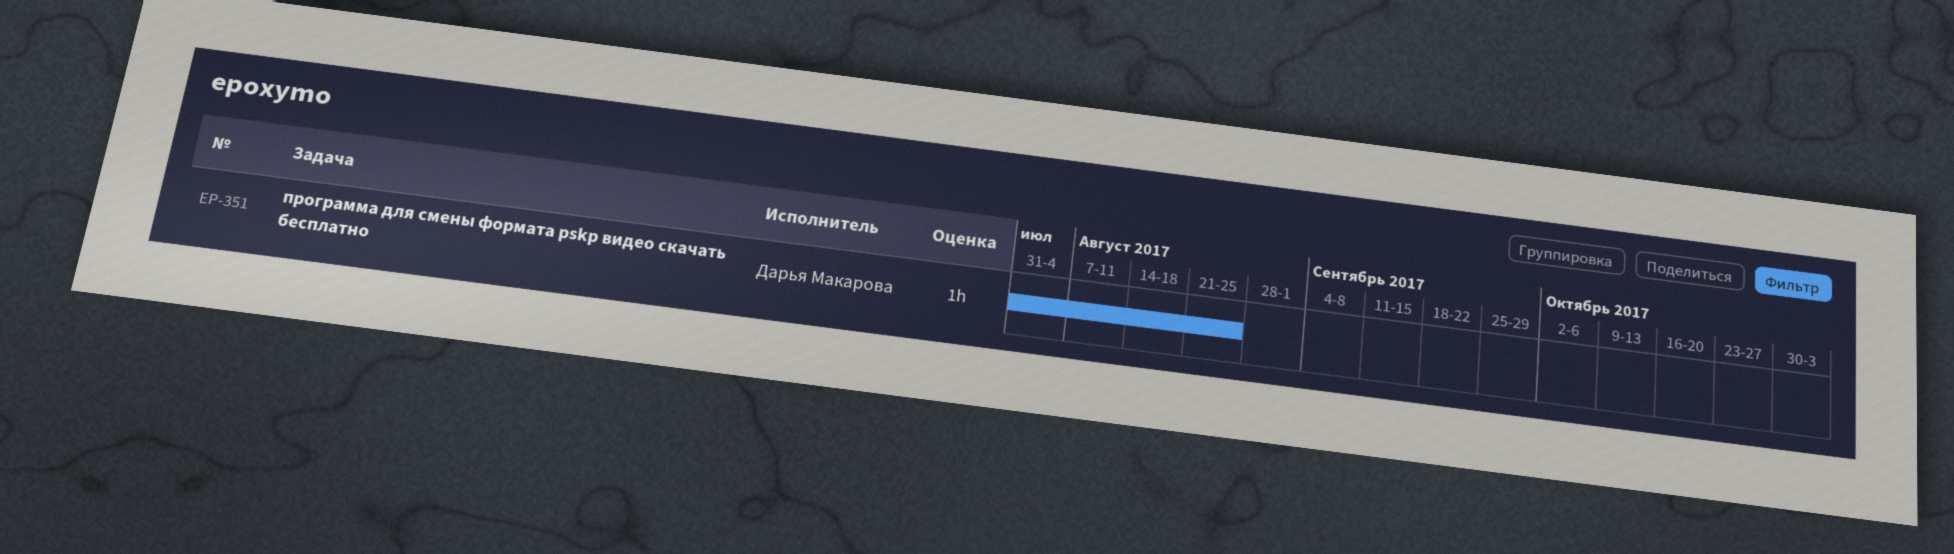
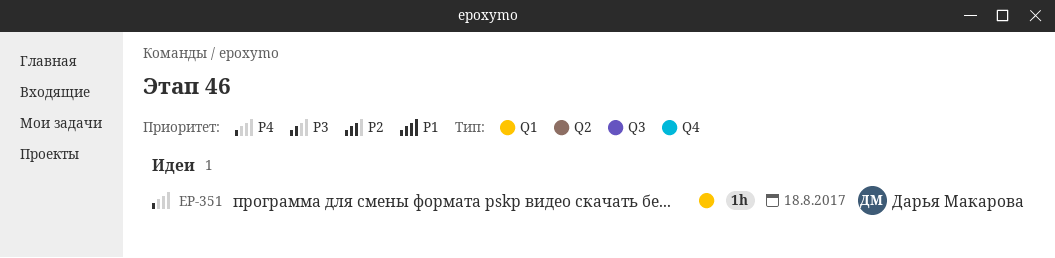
EP-351, due: Aug 25 -> Aug 18

